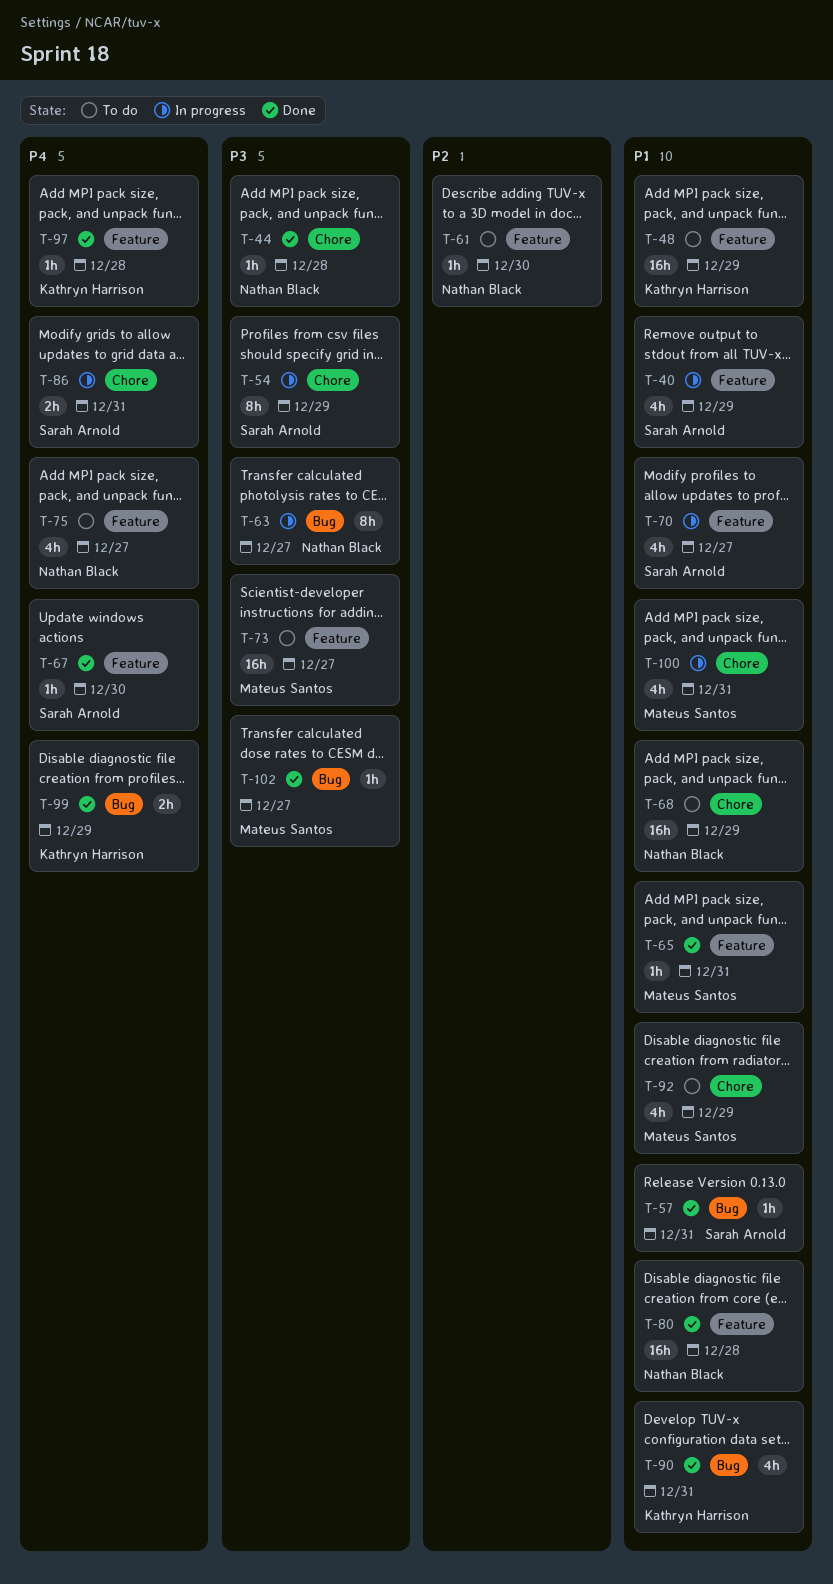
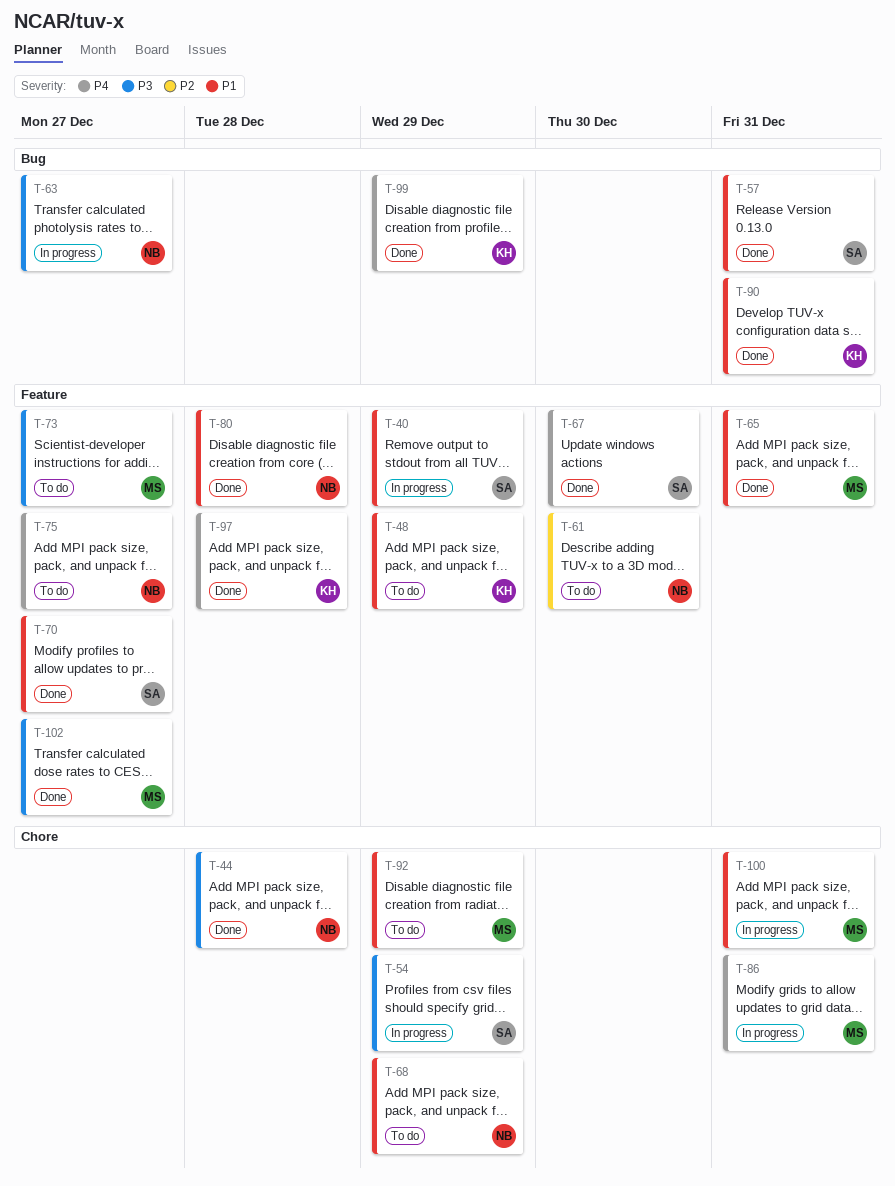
T-70, status: In progress -> Done
T-86, owner: Sarah Arnold -> Mateus Santos
T-102, label: Bug -> Feature

